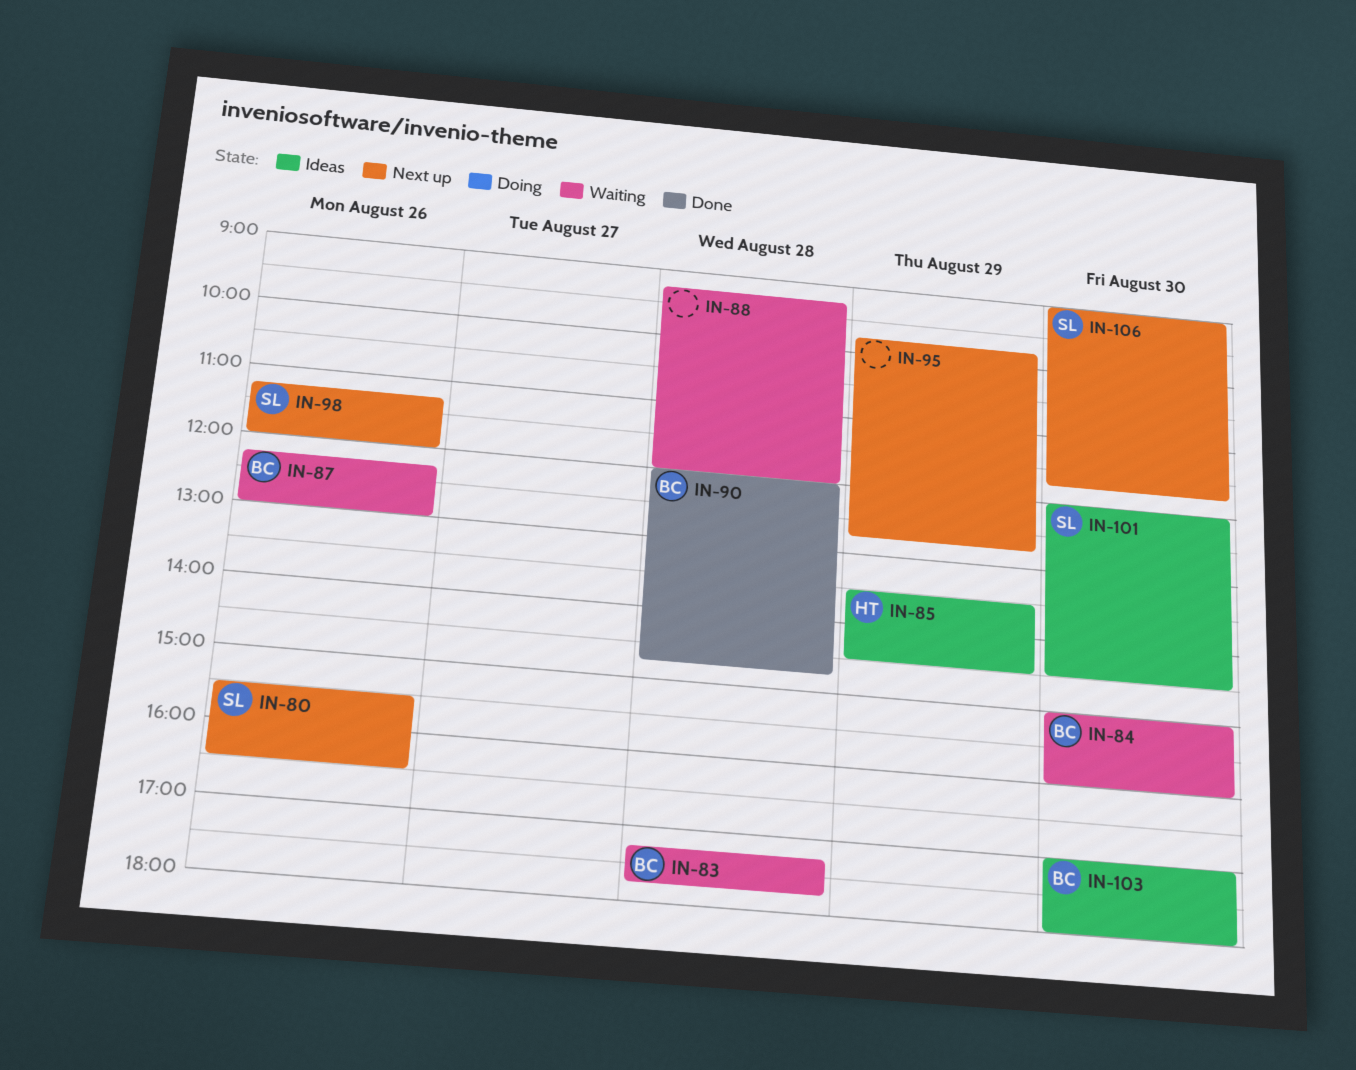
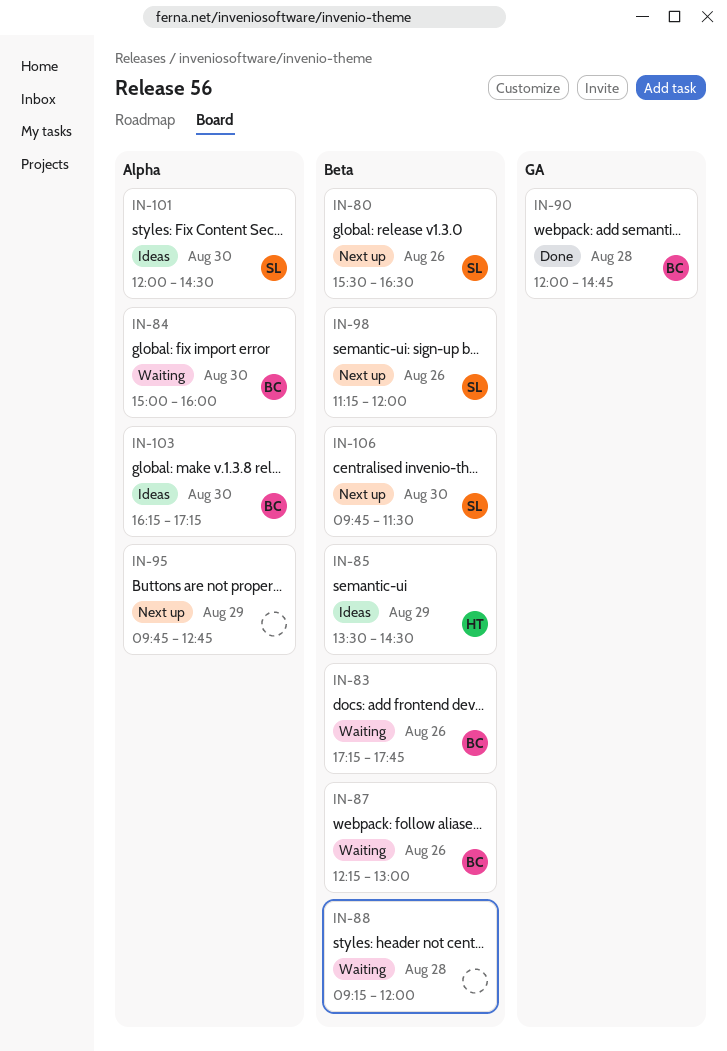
IN-83, day: Aug 28 -> Aug 26
IN-103, begins: 17:00 -> 16:15
IN-103, ends: 18:00 -> 17:15
IN-106, begins: 09:00 -> 09:45
IN-106, ends: 11:45 -> 11:30

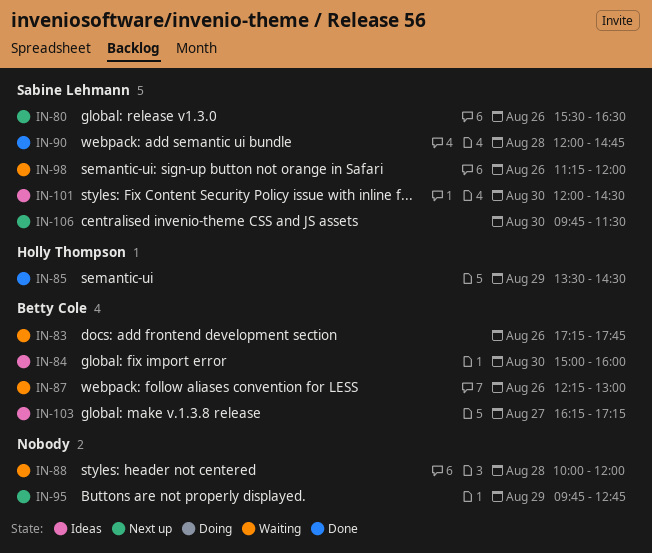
IN-84, status: Waiting -> Ideas
IN-85, status: Ideas -> Done
IN-88, begins: 09:15 -> 10:00
IN-90, owner: Betty Cole -> Sabine Lehmann
IN-98, status: Next up -> Waiting
IN-103, day: Aug 30 -> Aug 27

